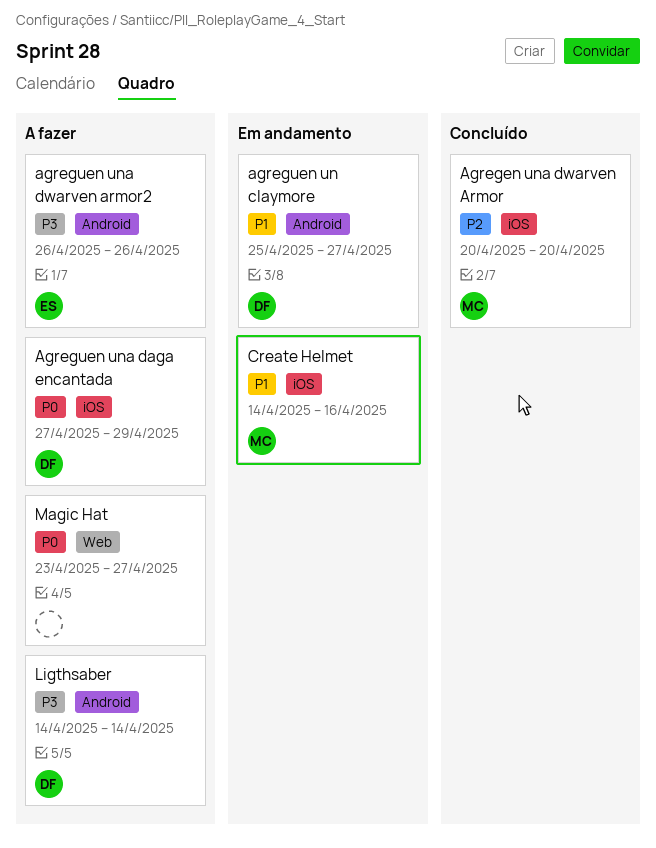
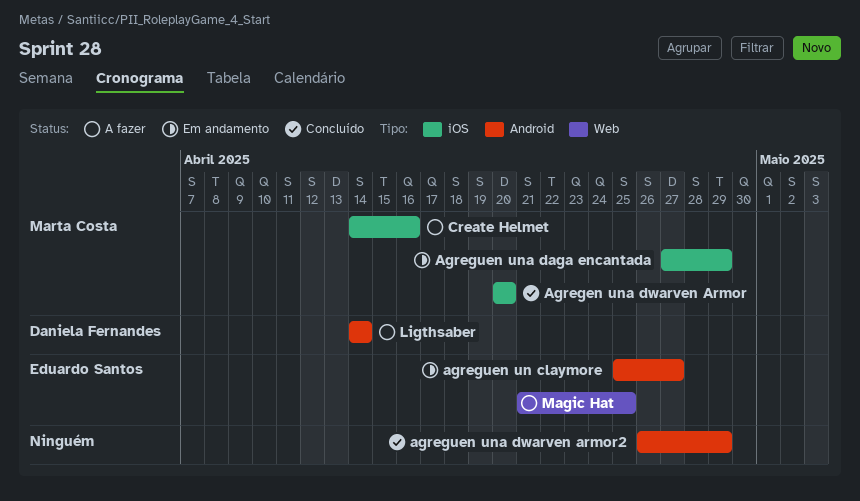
agreguen un claymore, owner: Daniela Fernandes -> Eduardo Santos
Agreguen una daga encantada, status: A fazer -> Em andamento
Agreguen una daga encantada, owner: Daniela Fernandes -> Marta Costa
agreguen una dwarven armor2, status: A fazer -> Concluído
agreguen una dwarven armor2, owner: Eduardo Santos -> none
agreguen una dwarven armor2, due: Apr 26 -> Apr 29
Create Helmet, status: Em andamento -> A fazer
Magic Hat, owner: none -> Eduardo Santos
Magic Hat, start: Apr 23 -> Apr 21
Magic Hat, due: Apr 27 -> Apr 25

